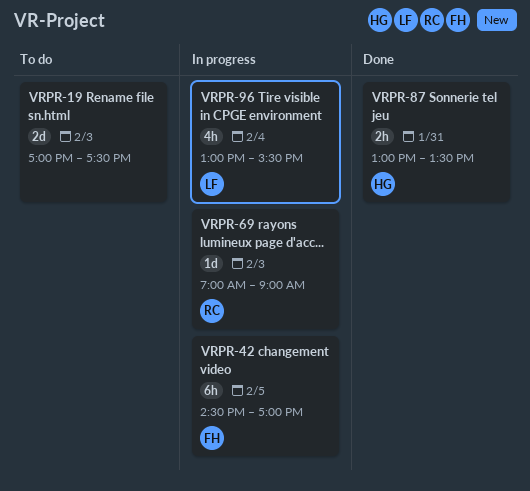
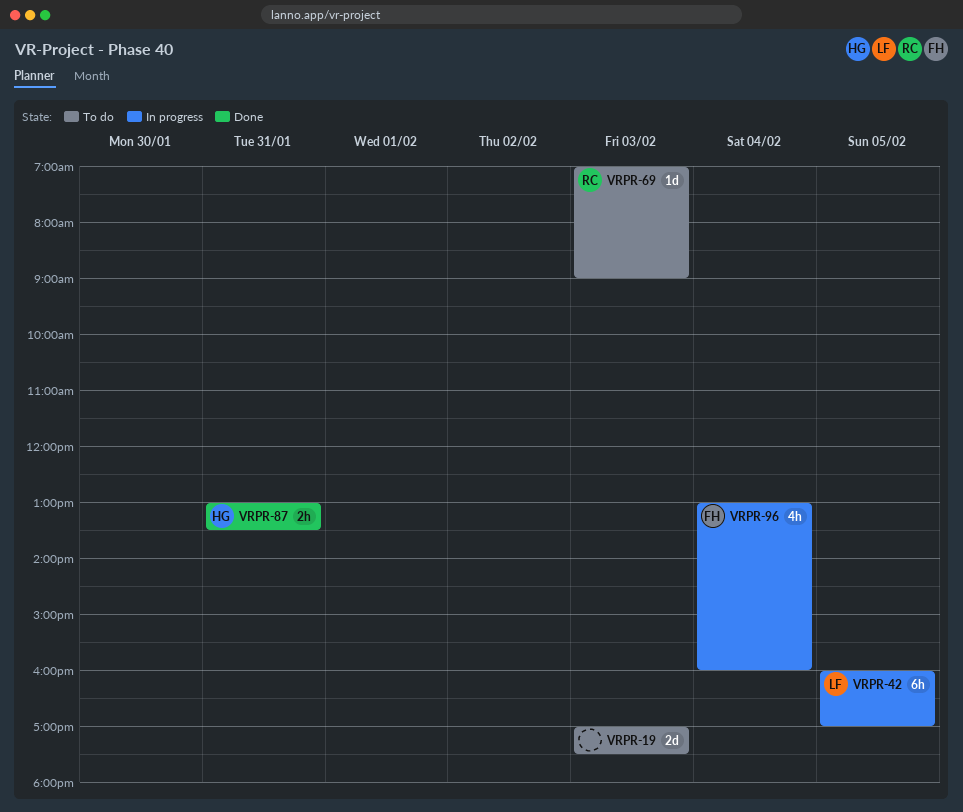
VRPR-42, owner: FH -> LF
VRPR-42, begins: 14:30 -> 16:00
VRPR-69, status: In progress -> To do
VRPR-96, owner: LF -> FH
VRPR-96, ends: 15:30 -> 16:00

